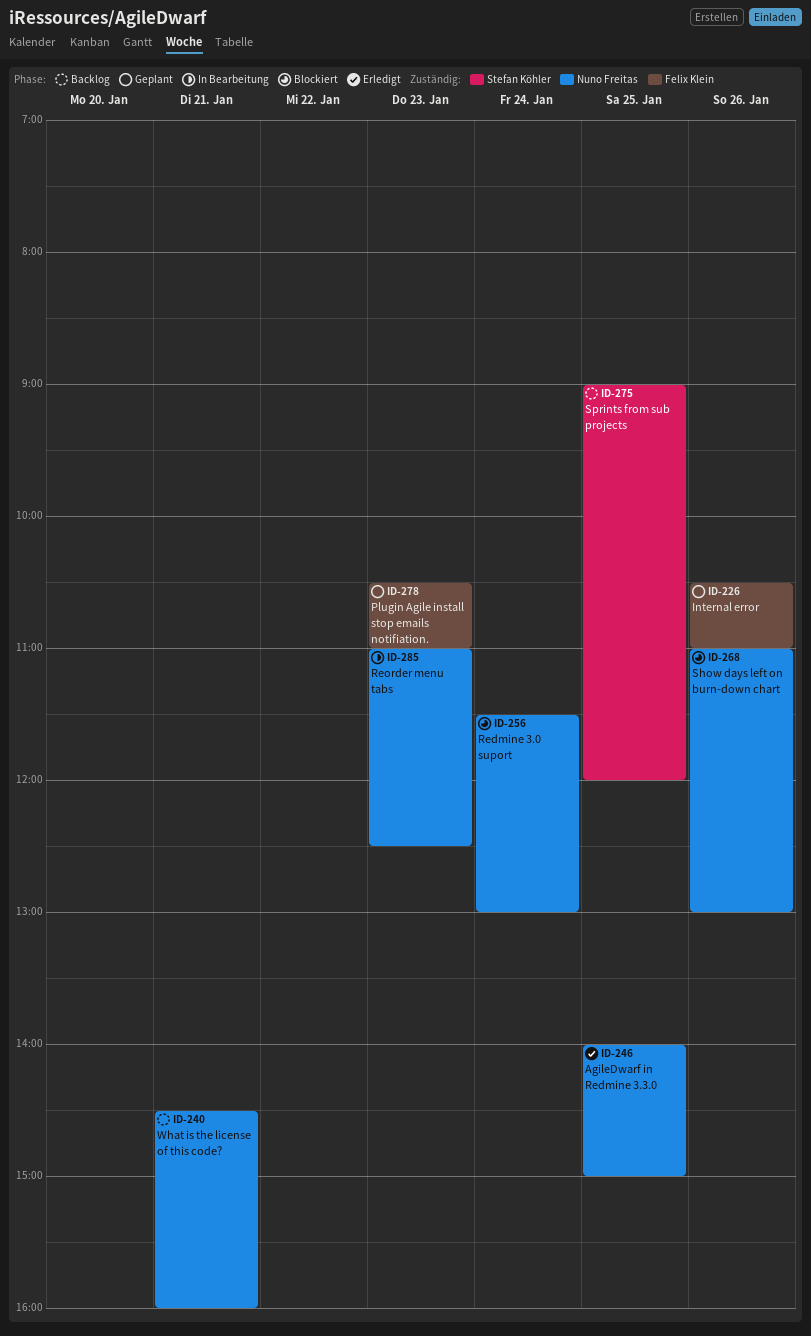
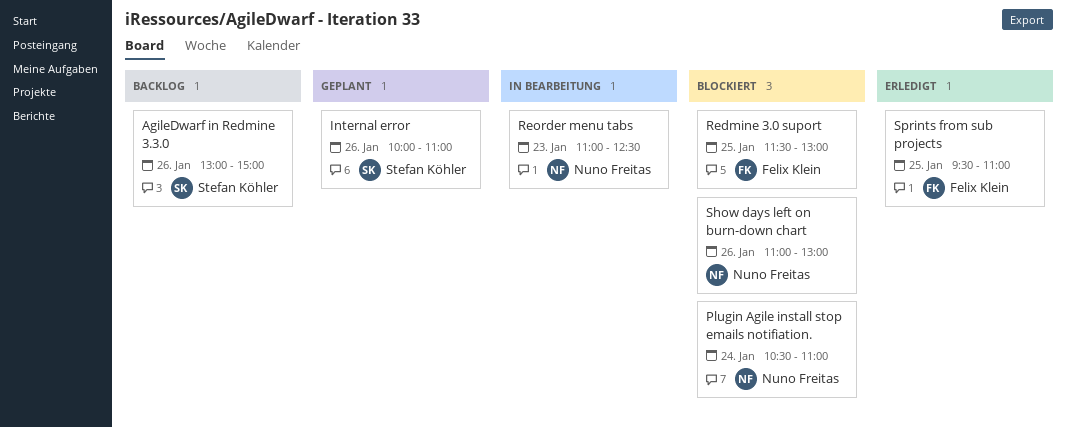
AgileDwarf in Redmine 3.3.0, status: Erledigt -> Backlog
AgileDwarf in Redmine 3.3.0, owner: Nuno Freitas -> Stefan Köhler
AgileDwarf in Redmine 3.3.0, day: Jan 25 -> Jan 26
AgileDwarf in Redmine 3.3.0, begins: 14:00 -> 13:00
Internal error, owner: Felix Klein -> Stefan Köhler
Internal error, begins: 10:30 -> 10:00
Plugin Agile install stop emails notifiation., status: Geplant -> Blockiert
Plugin Agile install stop emails notifiation., owner: Felix Klein -> Nuno Freitas
Plugin Agile install stop emails notifiation., day: Jan 23 -> Jan 24
Redmine 3.0 suport, owner: Nuno Freitas -> Felix Klein
Redmine 3.0 suport, day: Jan 24 -> Jan 25
Sprints from sub projects, status: Backlog -> Erledigt
Sprints from sub projects, owner: Stefan Köhler -> Felix Klein
Sprints from sub projects, begins: 09:00 -> 09:30
Sprints from sub projects, ends: 12:00 -> 11:00
What is the license of this code?: present -> none

